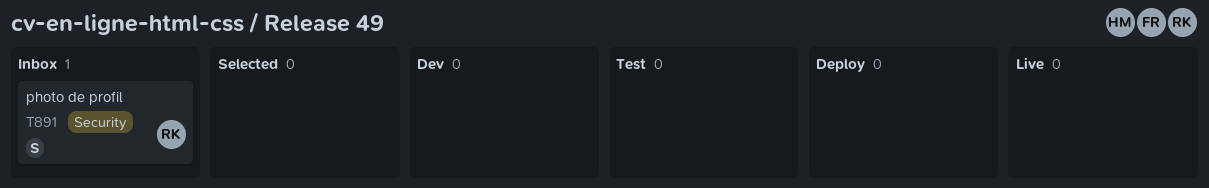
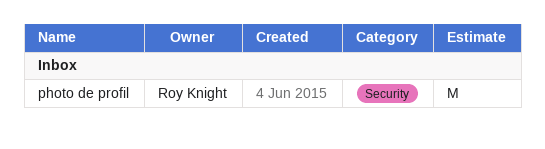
photo de profil, estimate: S -> M

